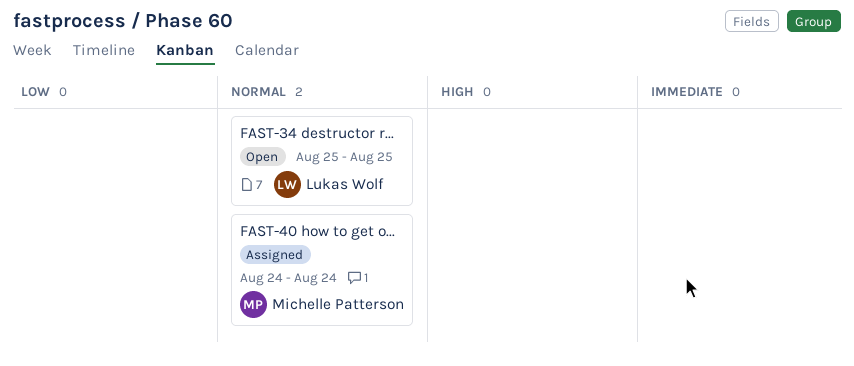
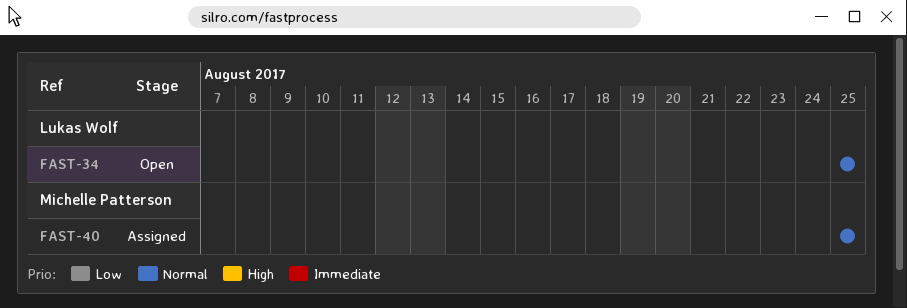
FAST-40, start: Aug 24 -> Aug 25
FAST-40, due: Aug 24 -> Aug 25

